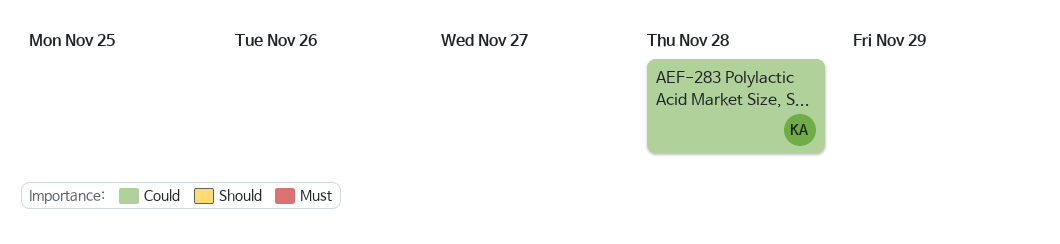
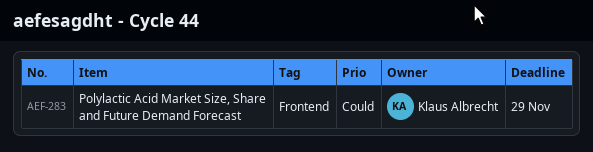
AEF-283, due: Nov 28 -> Nov 29

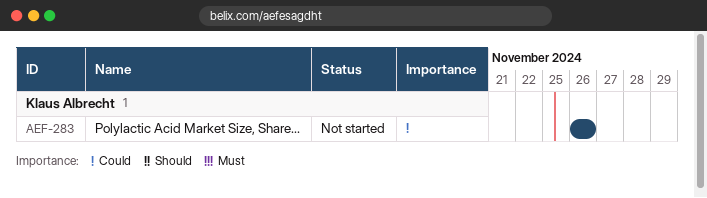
AEF-283, due: Nov 29 -> Nov 26

